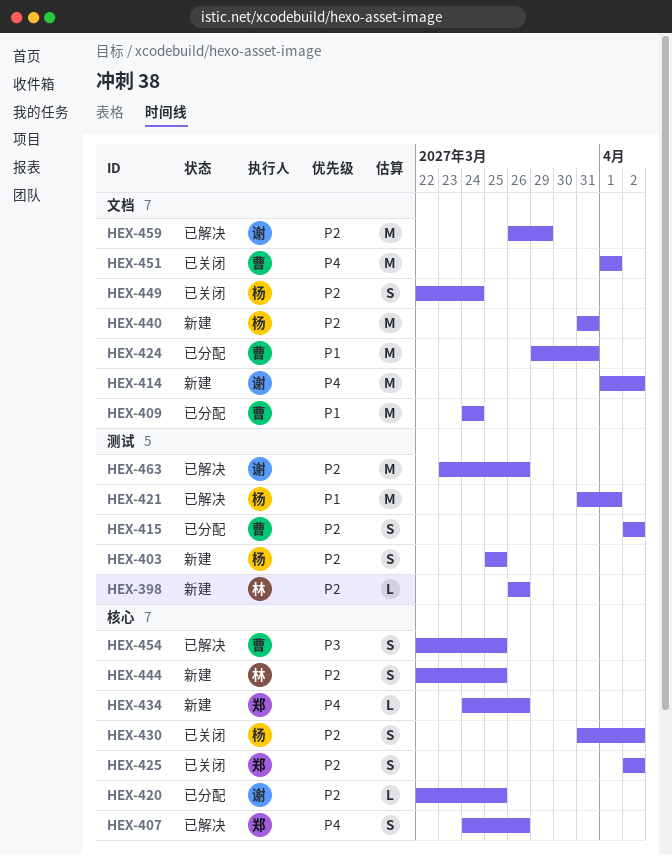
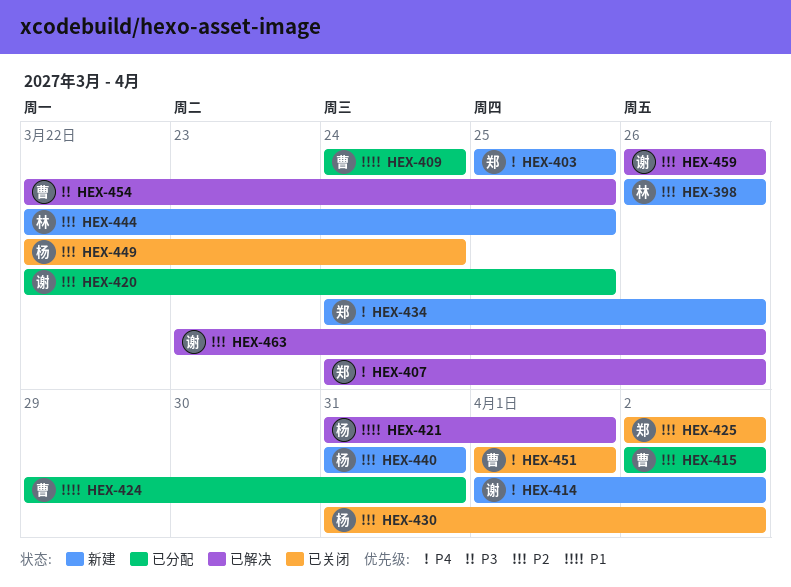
HEX-403, owner: 杨 -> 郑
HEX-403, priority: P2 -> P4
HEX-459, due: Mar 29 -> Mar 26

